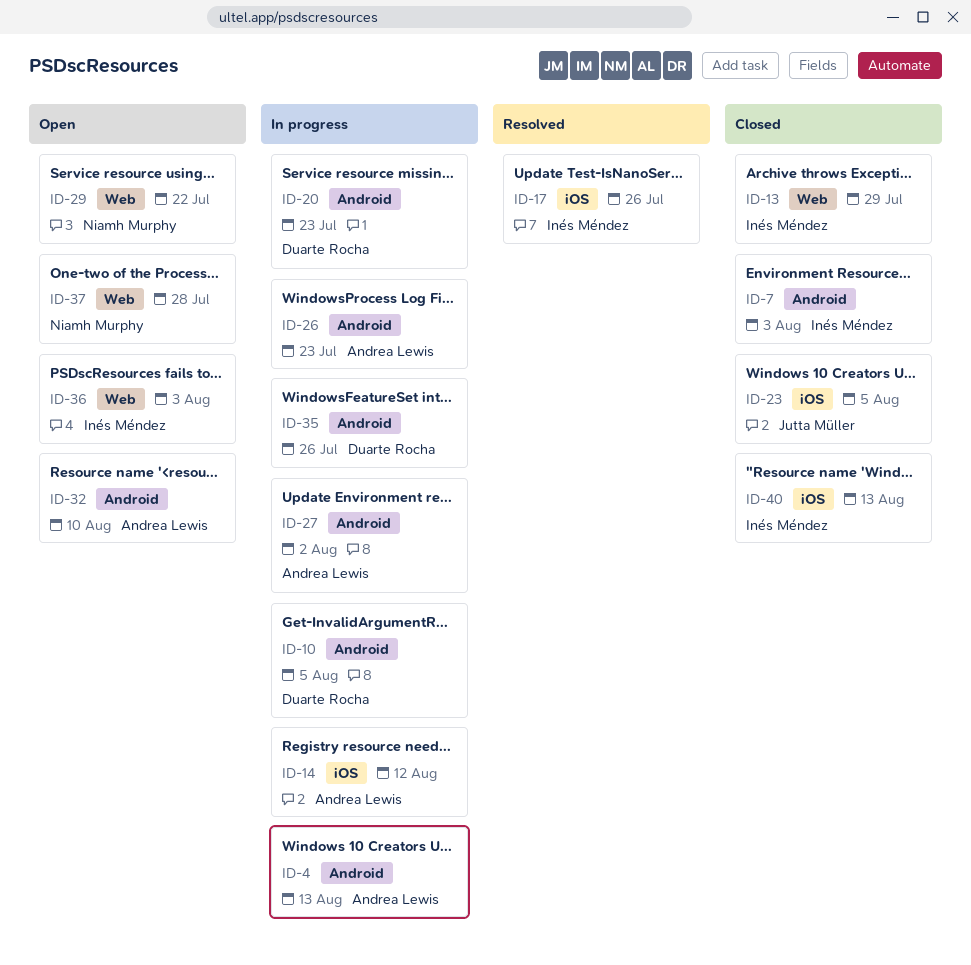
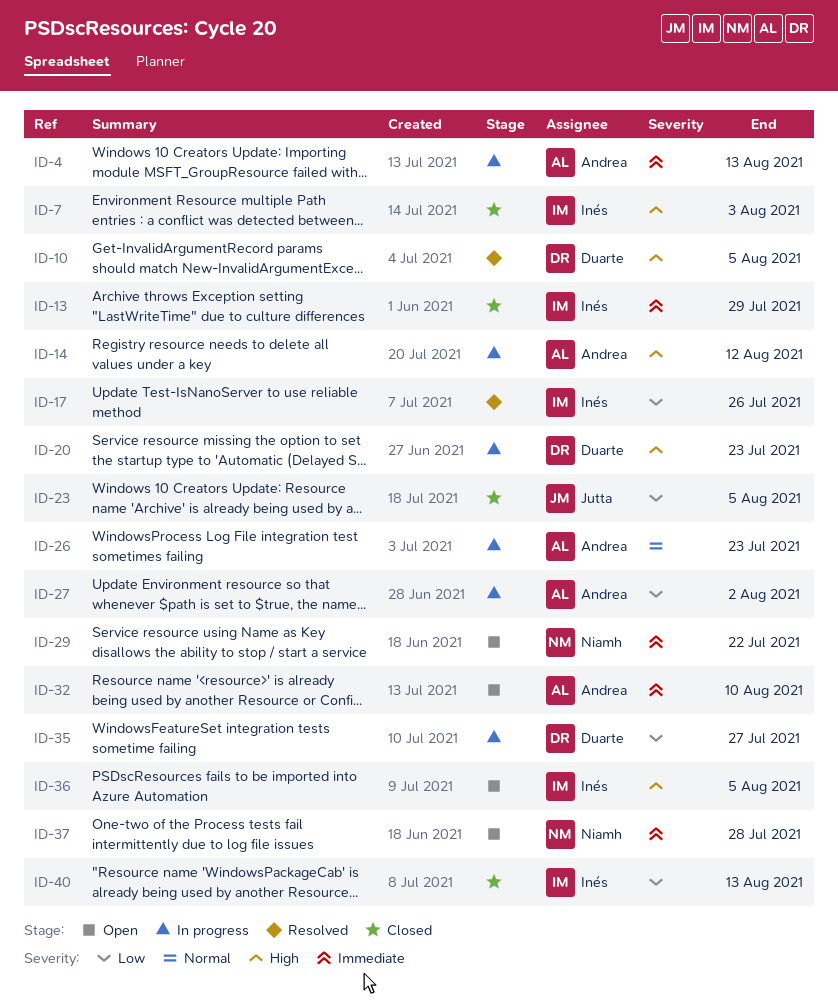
ID-10, status: In progress -> Resolved
ID-35, due: Jul 26 -> Jul 27
ID-36, due: Aug 3 -> Aug 5

